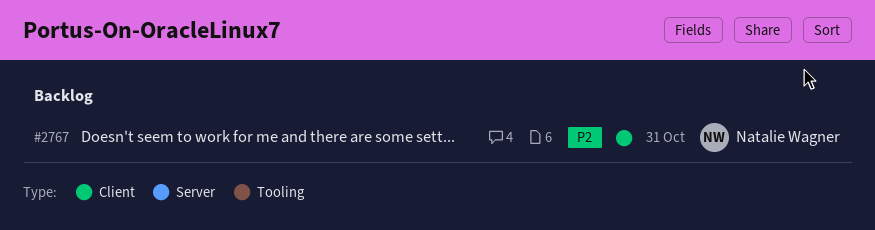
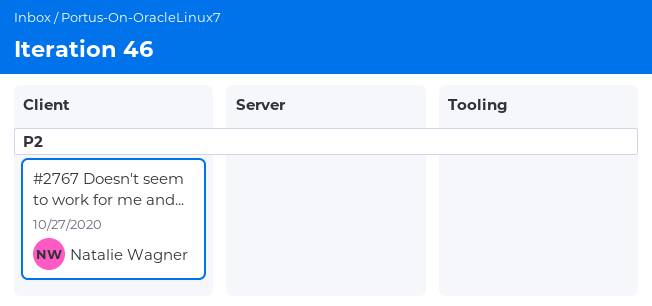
#2767, due: Oct 31 -> Oct 27

